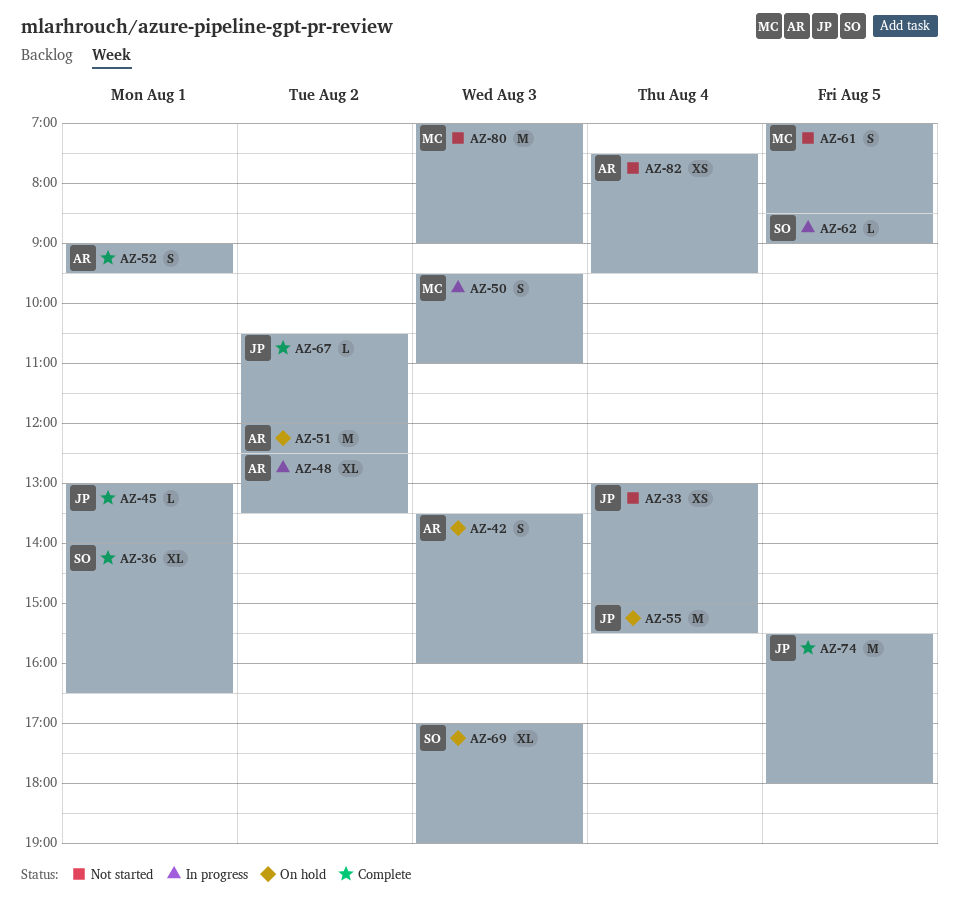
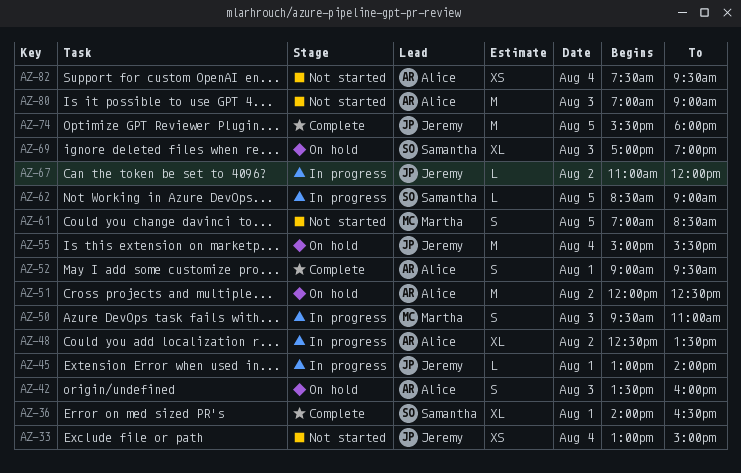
AZ-45, status: Complete -> In progress
AZ-67, status: Complete -> In progress
AZ-67, begins: 10:30 -> 11:00
AZ-80, owner: Martha -> Alice

